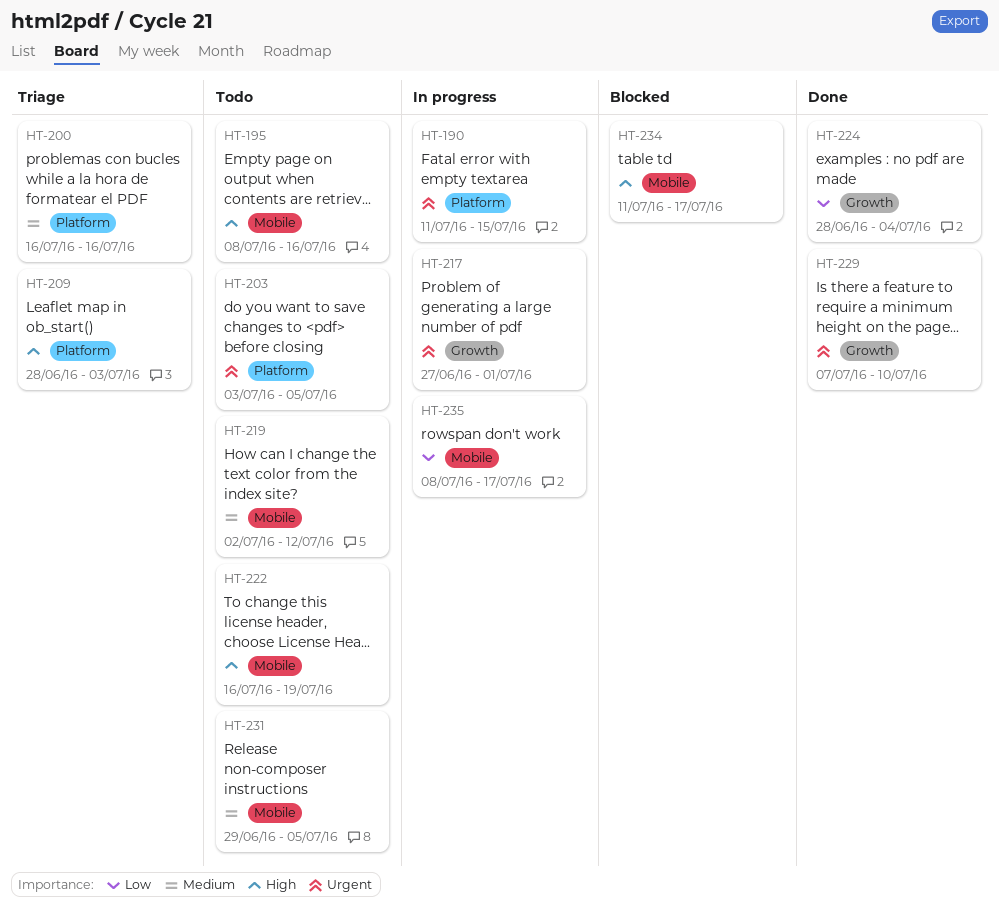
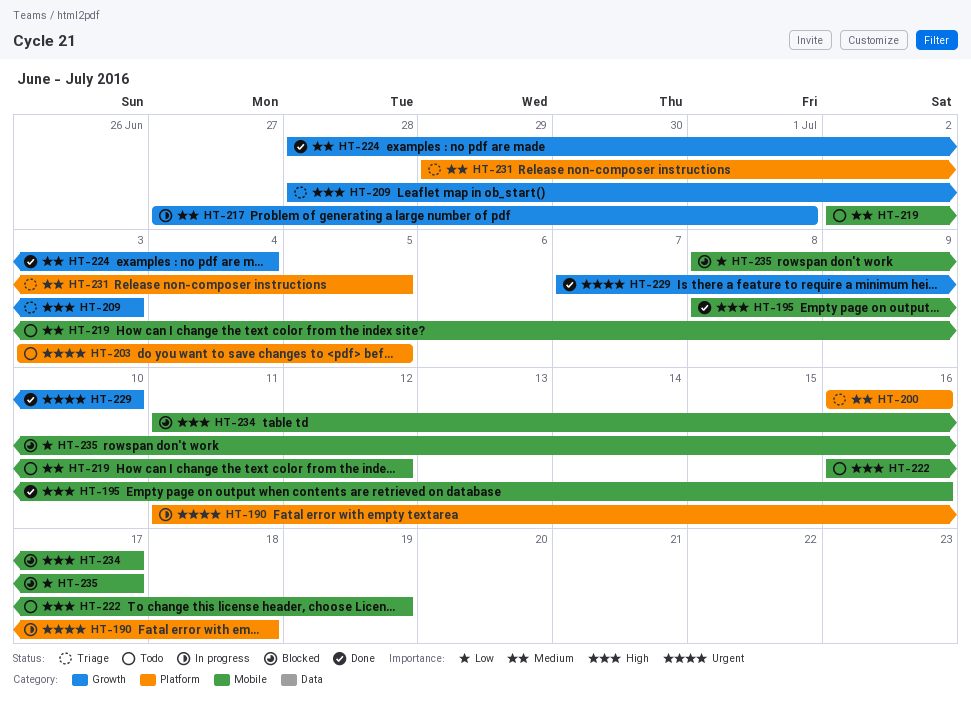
HT-190, due: Jul 15 -> Jul 18
HT-195, status: Todo -> Done
HT-209, label: Platform -> Growth
HT-217, priority: Urgent -> Medium
HT-224, priority: Low -> Medium
HT-231, status: Todo -> Triage
HT-231, label: Mobile -> Platform
HT-235, status: In progress -> Blocked

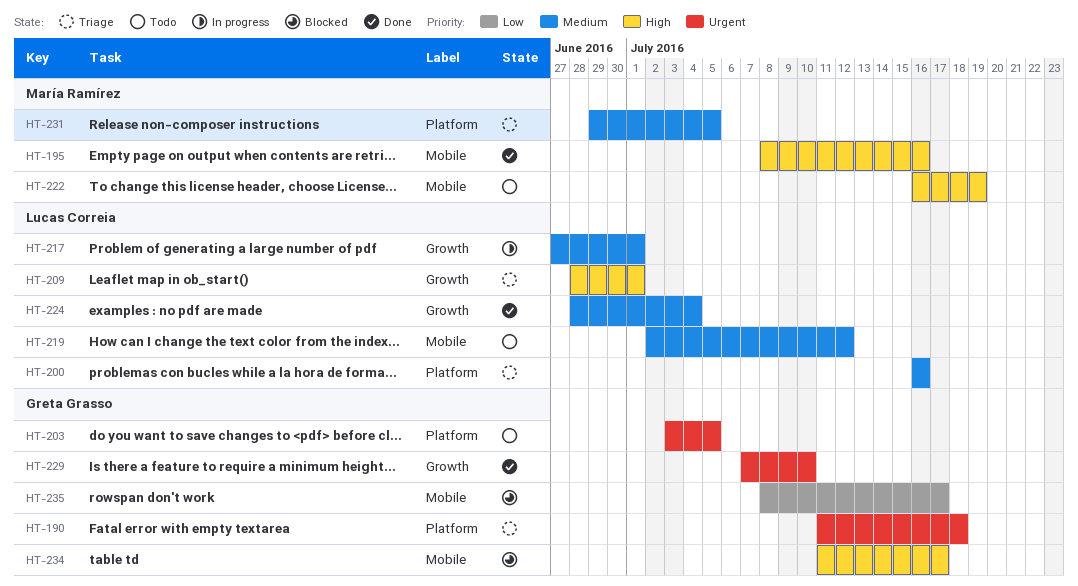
HT-190, status: In progress -> Triage
HT-209, due: Jul 3 -> Jul 1

